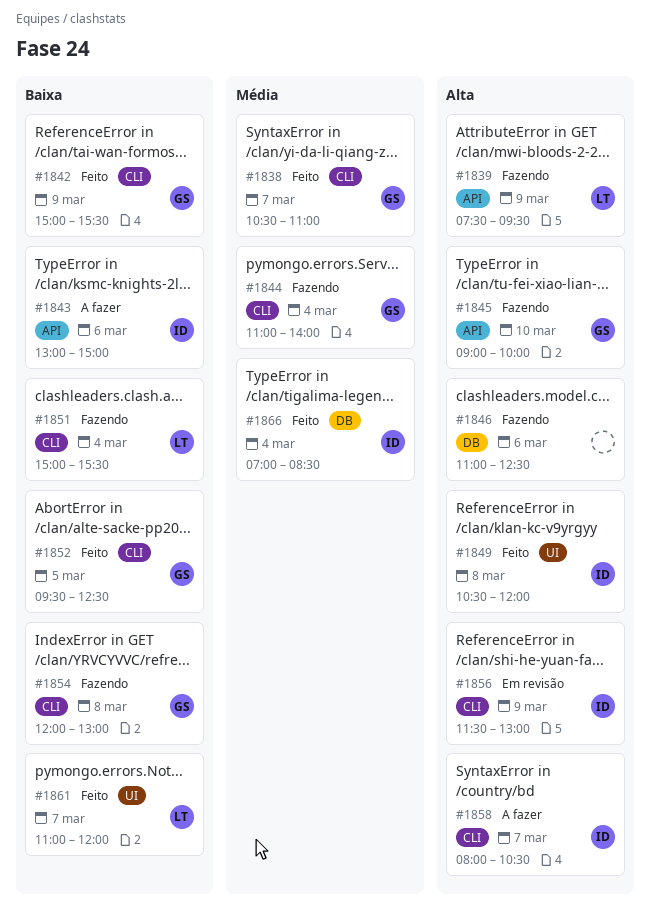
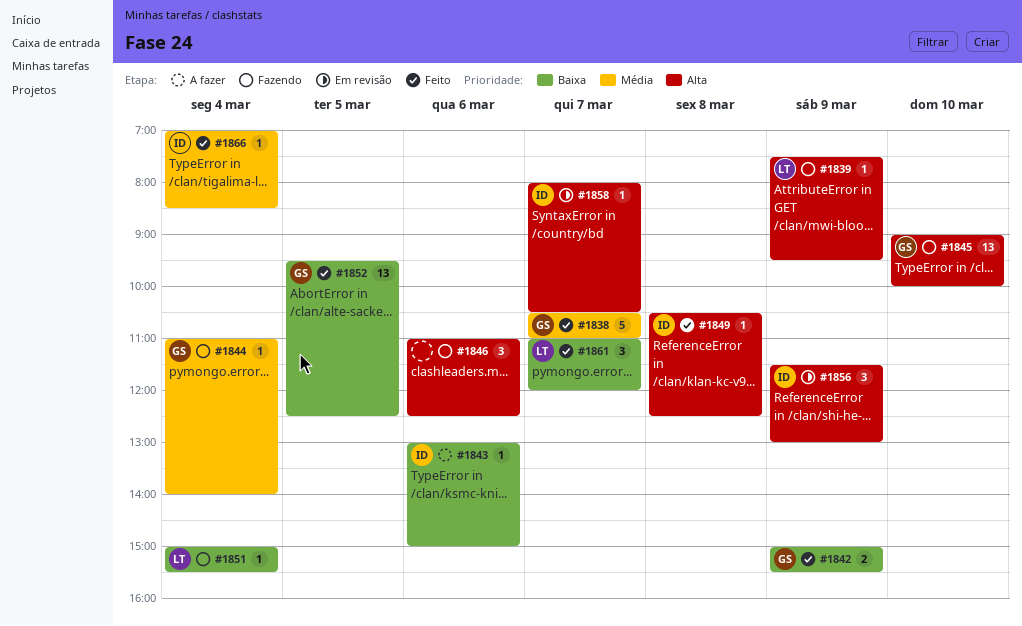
#1849, ends: 12:00 -> 12:30
#1854: present -> none
#1858, status: A fazer -> Em revisão

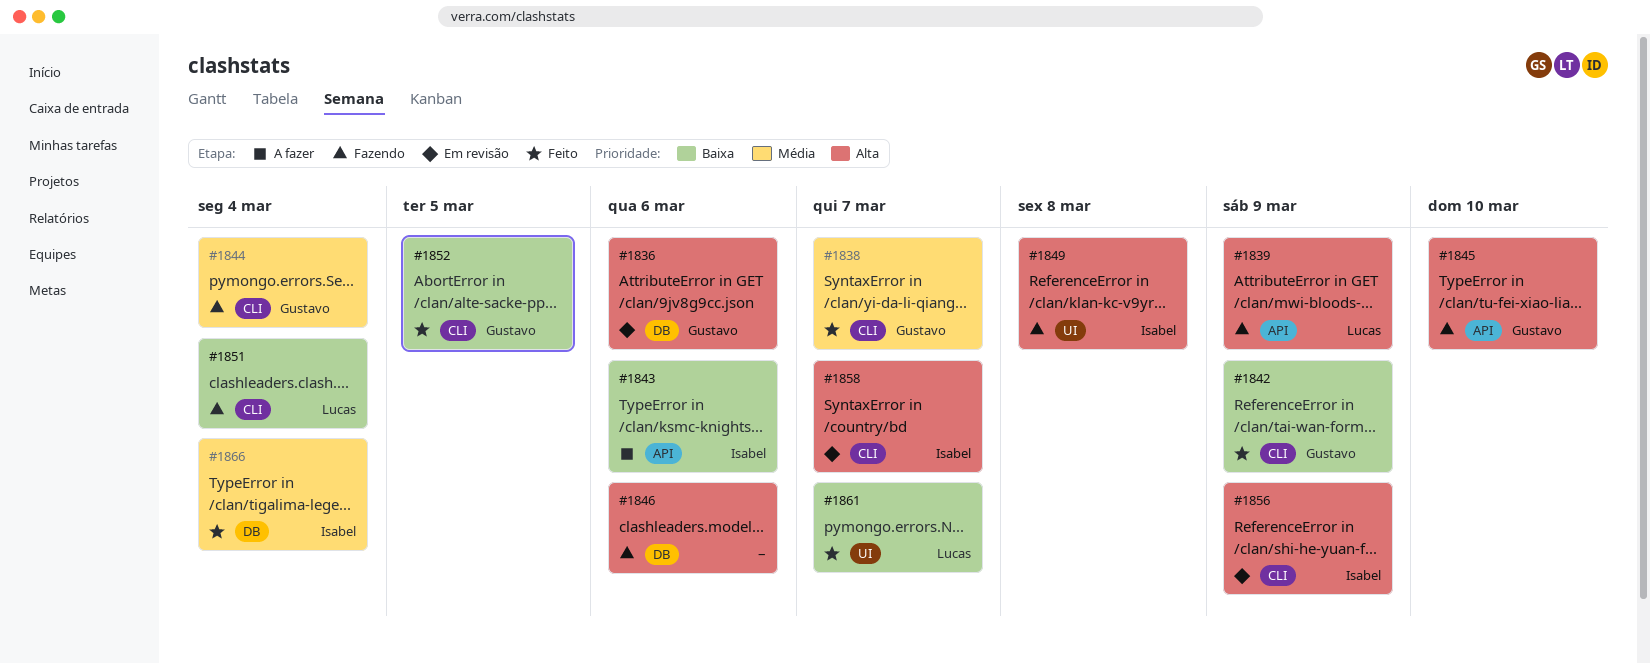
#1836: none -> present
#1849, status: Feito -> Fazendo

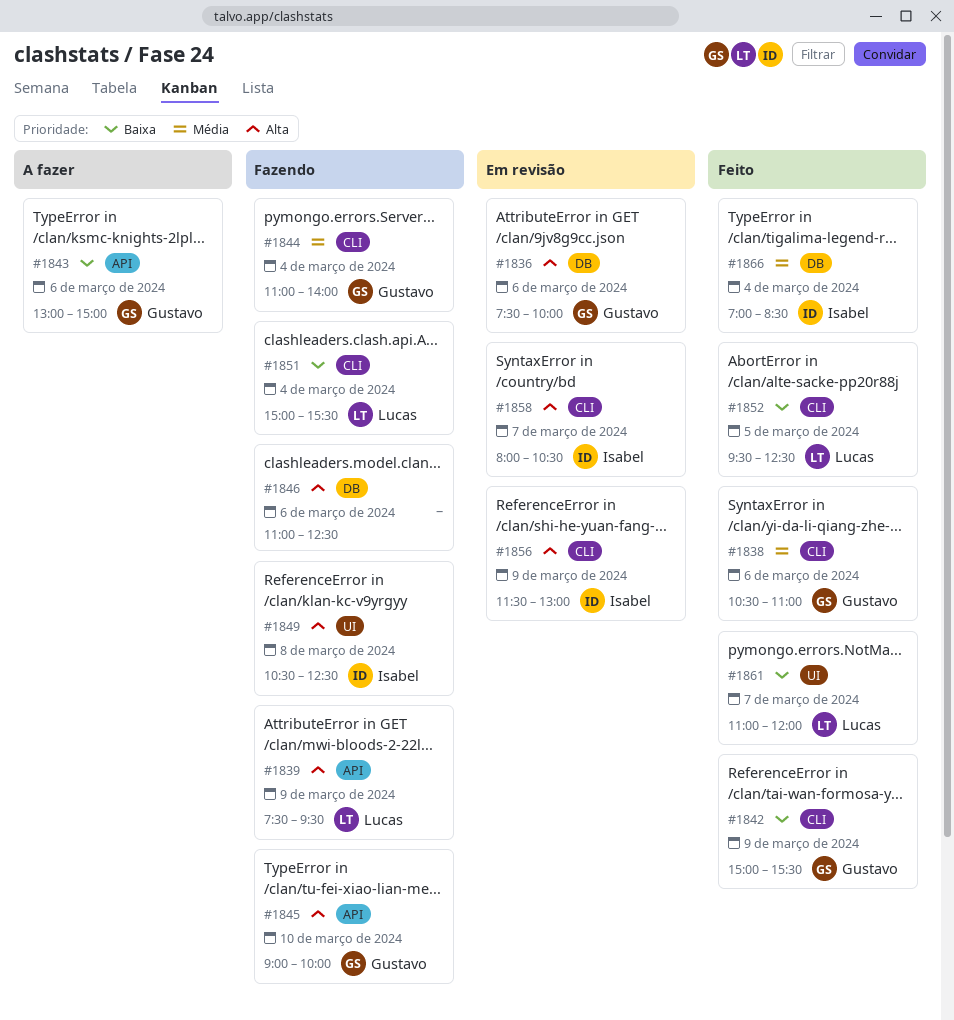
#1838, day: Mar 7 -> Mar 6
#1843, owner: Isabel -> Gustavo
#1852, owner: Gustavo -> Lucas

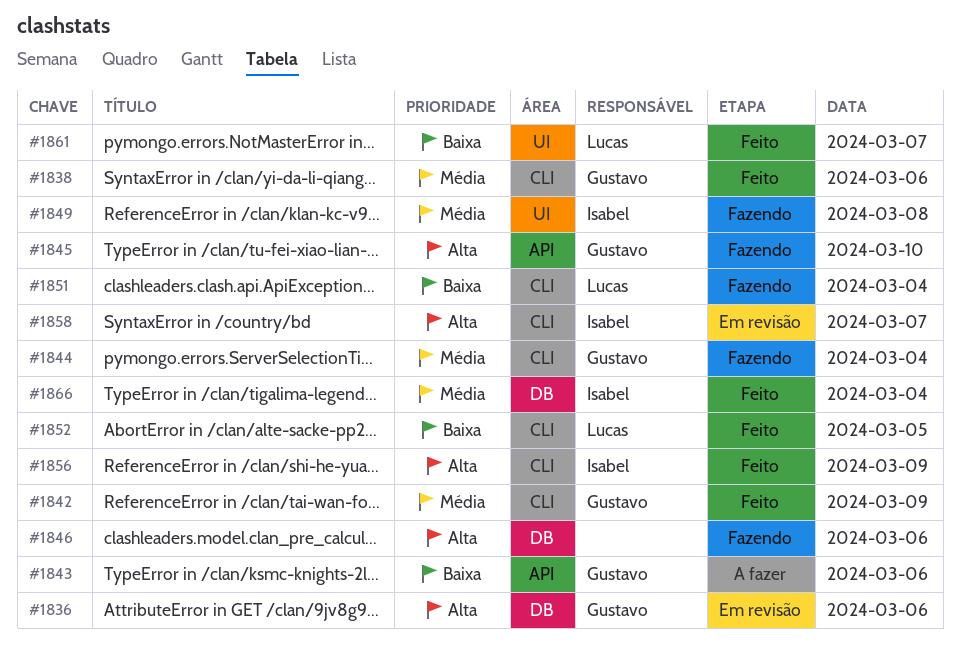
#1839: present -> none
#1842, priority: Baixa -> Média
#1849, priority: Alta -> Média
#1856, status: Em revisão -> Feito

